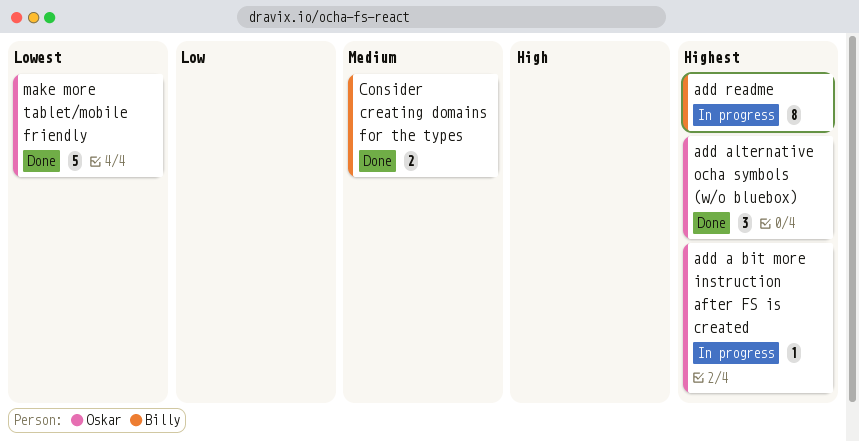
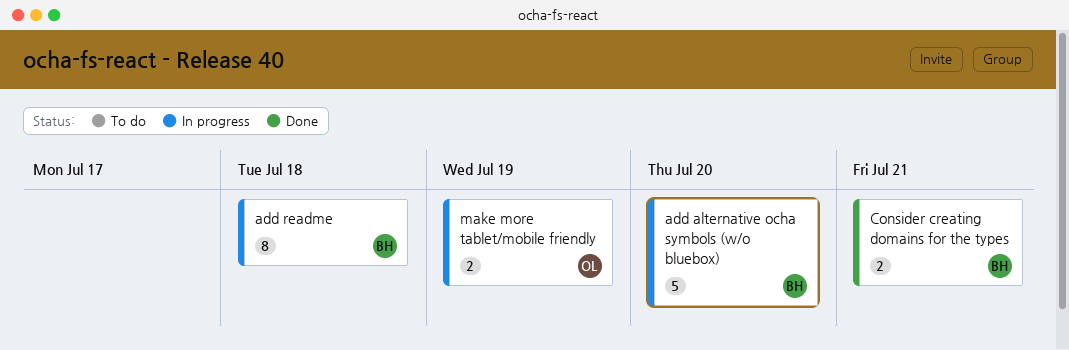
add a bit more instruction after FS is created: present -> none
add alternative ocha symbols (w/o bluebox), status: Done -> In progress
add alternative ocha symbols (w/o bluebox), owner: Oskar -> Billy
add alternative ocha symbols (w/o bluebox), estimate: 3 -> 5
make more tablet/mobile friendly, status: Done -> In progress
make more tablet/mobile friendly, estimate: 5 -> 2

